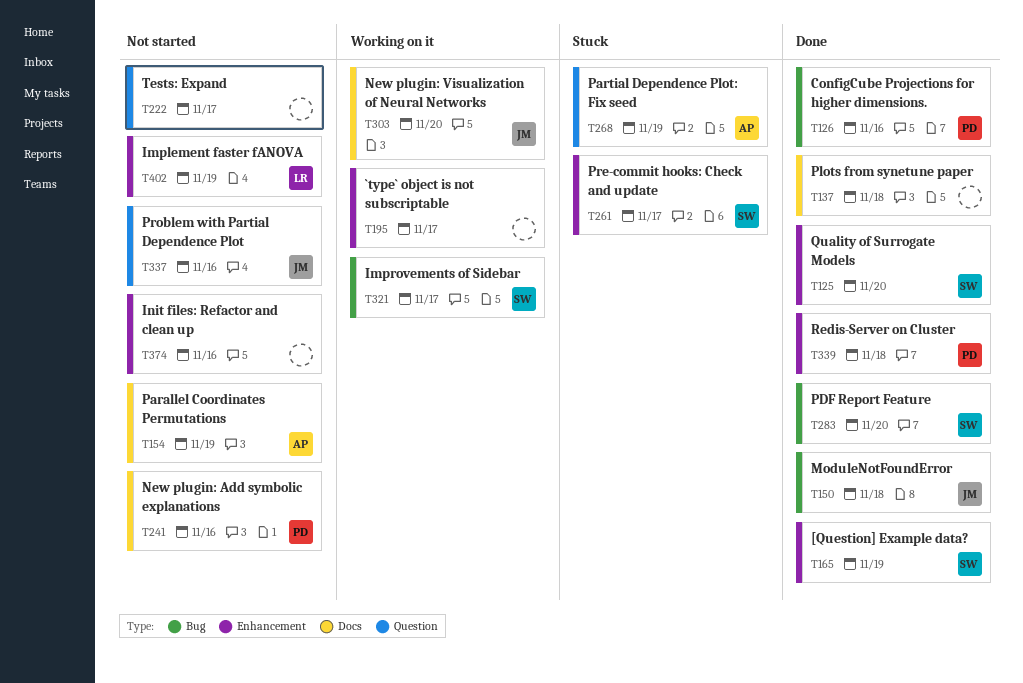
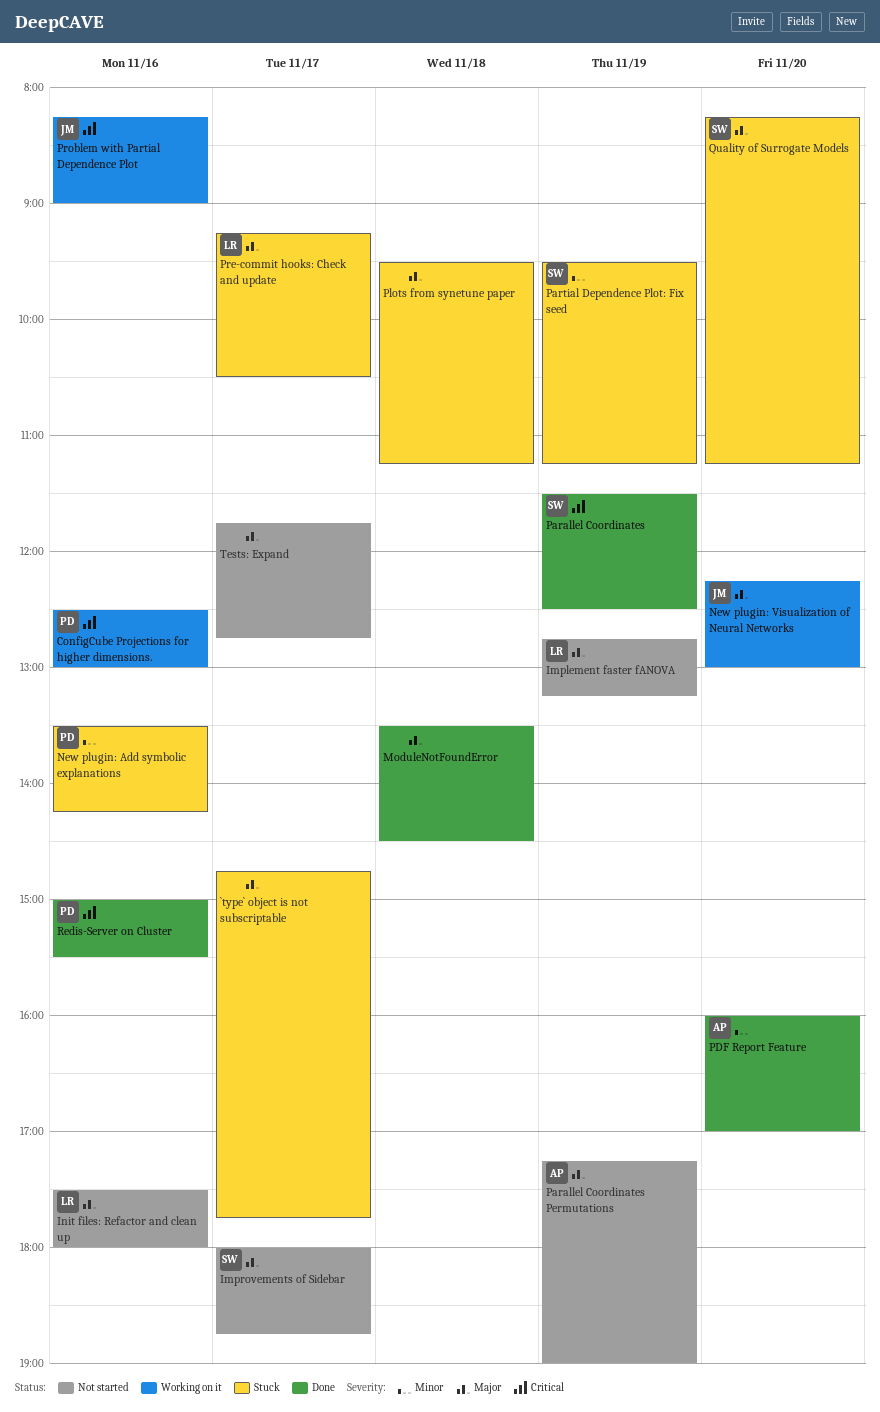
[Question] Example data?: present -> none
`type` object is not subscriptable, status: Working on it -> Stuck
ConfigCube Projections for higher dimensions., status: Done -> Working on it
Improvements of Sidebar, status: Working on it -> Not started
Init files: Refactor and clean up, owner: none -> LR
ModuleNotFoundError, owner: JM -> none
New plugin: Add symbolic explanations, status: Not started -> Stuck
Parallel Coordinates: none -> present
Partial Dependence Plot: Fix seed, owner: AP -> SW
PDF Report Feature, owner: SW -> AP
Plots from synetune paper, status: Done -> Stuck
Pre-commit hooks: Check and update, owner: SW -> LR
Problem with Partial Dependence Plot, status: Not started -> Working on it
Quality of Surrogate Models, status: Done -> Stuck
Redis-Server on Cluster, day: Nov 18 -> Nov 16

